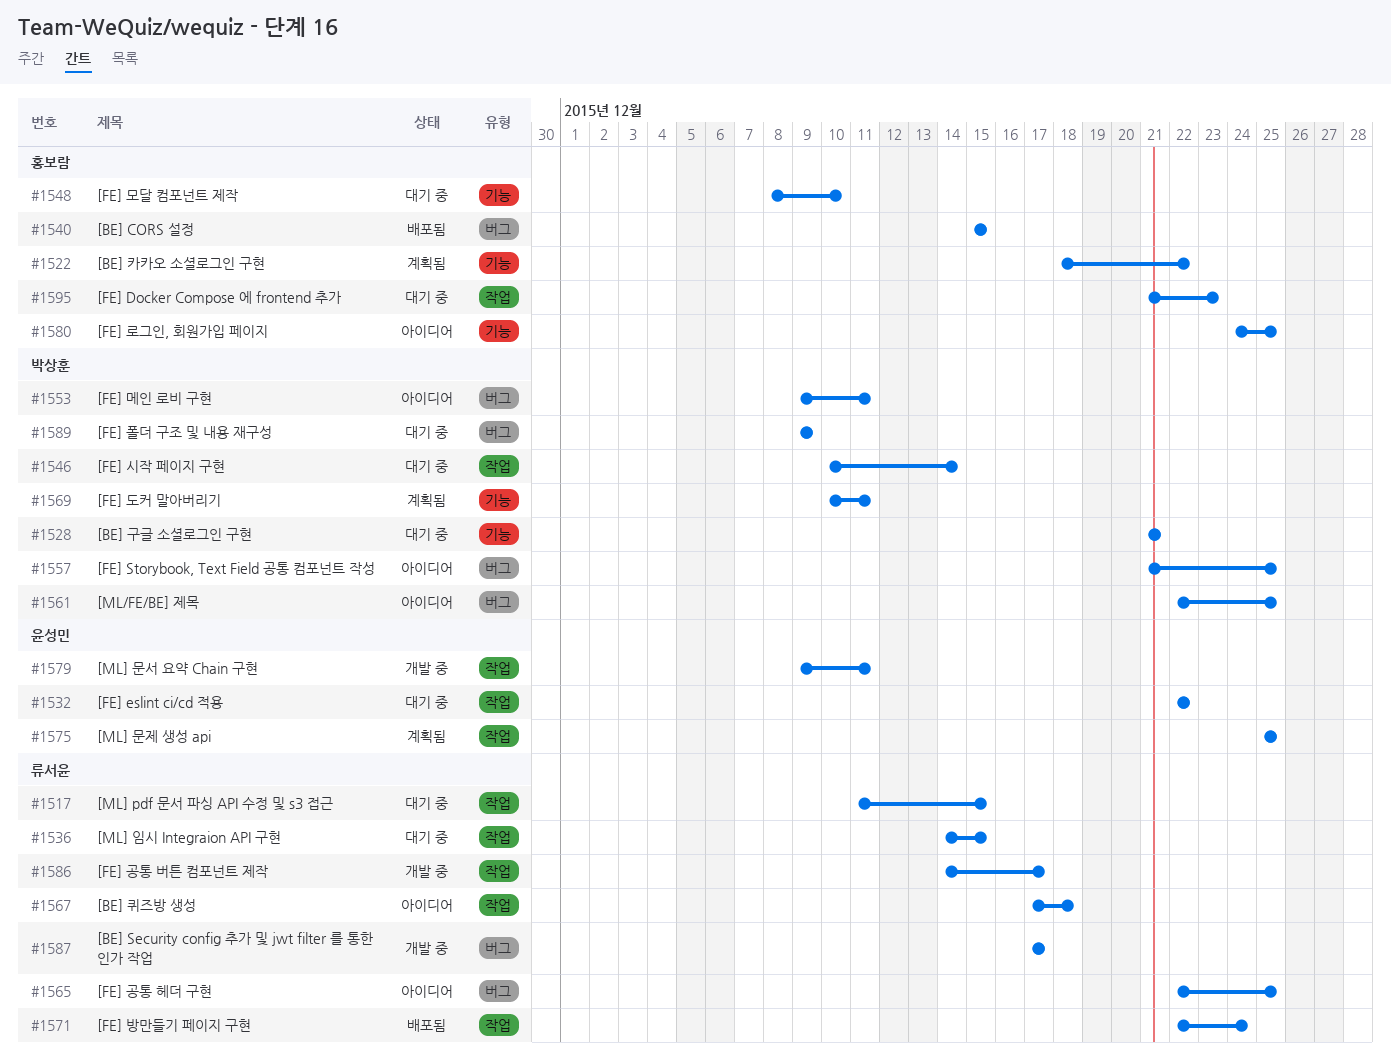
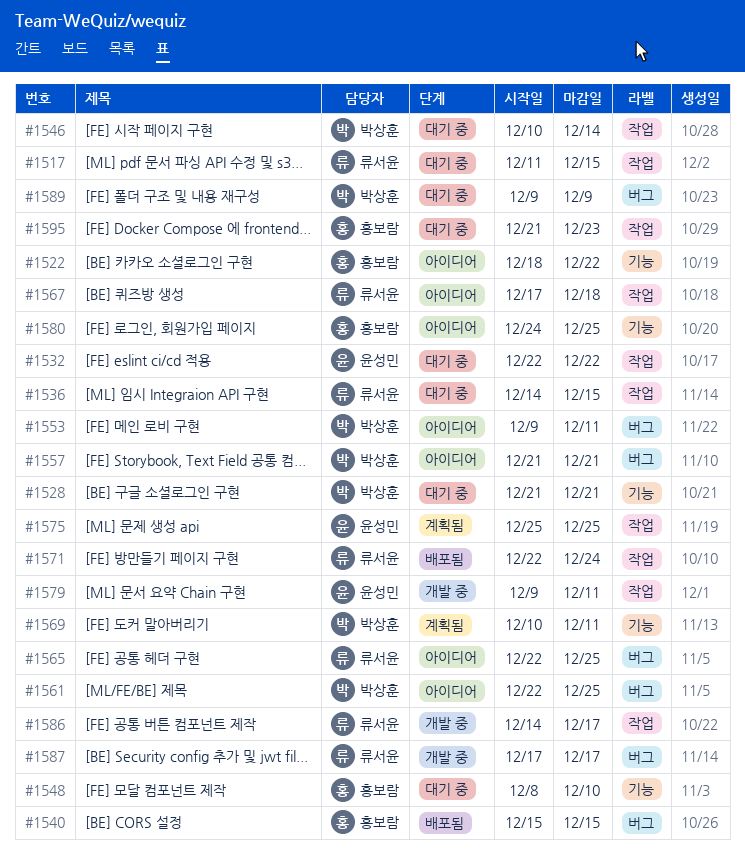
#1522, status: 계획됨 -> 아이디어
#1557, due: Dec 25 -> Dec 21

